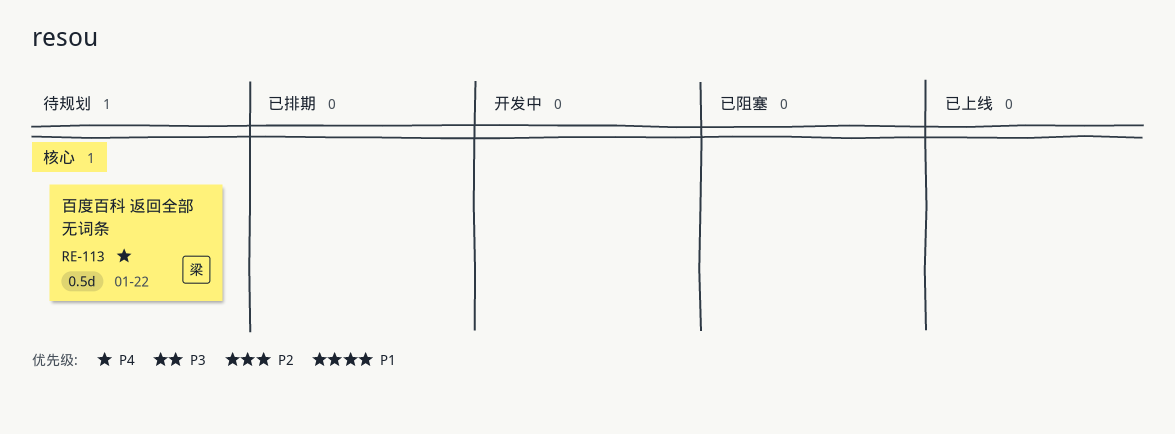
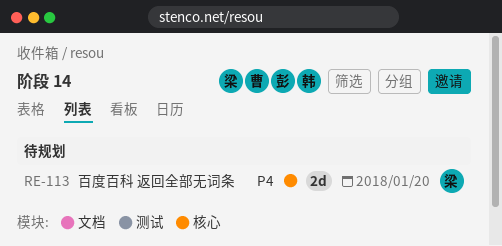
RE-113, estimate: 0.5d -> 2d
RE-113, due: Jan 22 -> Jan 20

